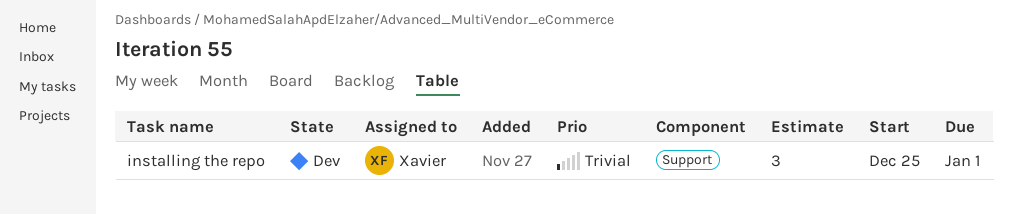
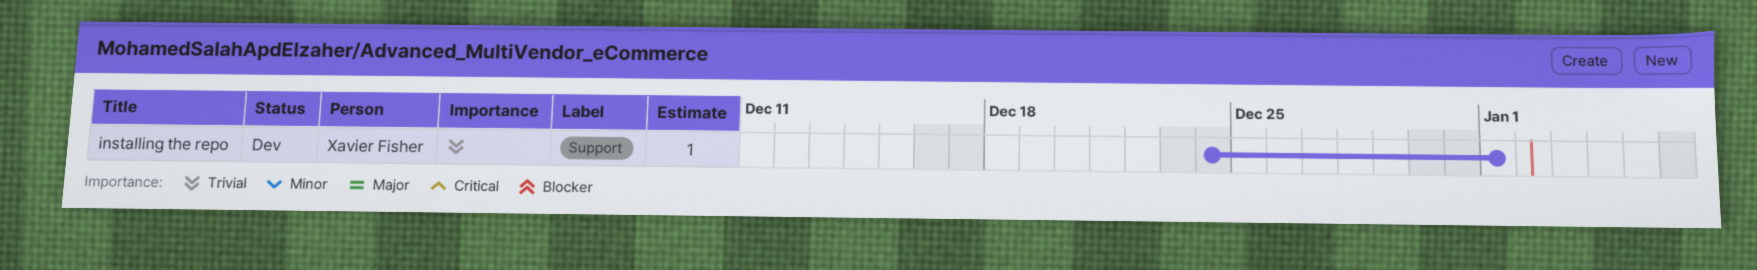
installing the repo, estimate: 3 -> 1
installing the repo, start: Dec 25 -> Dec 24

